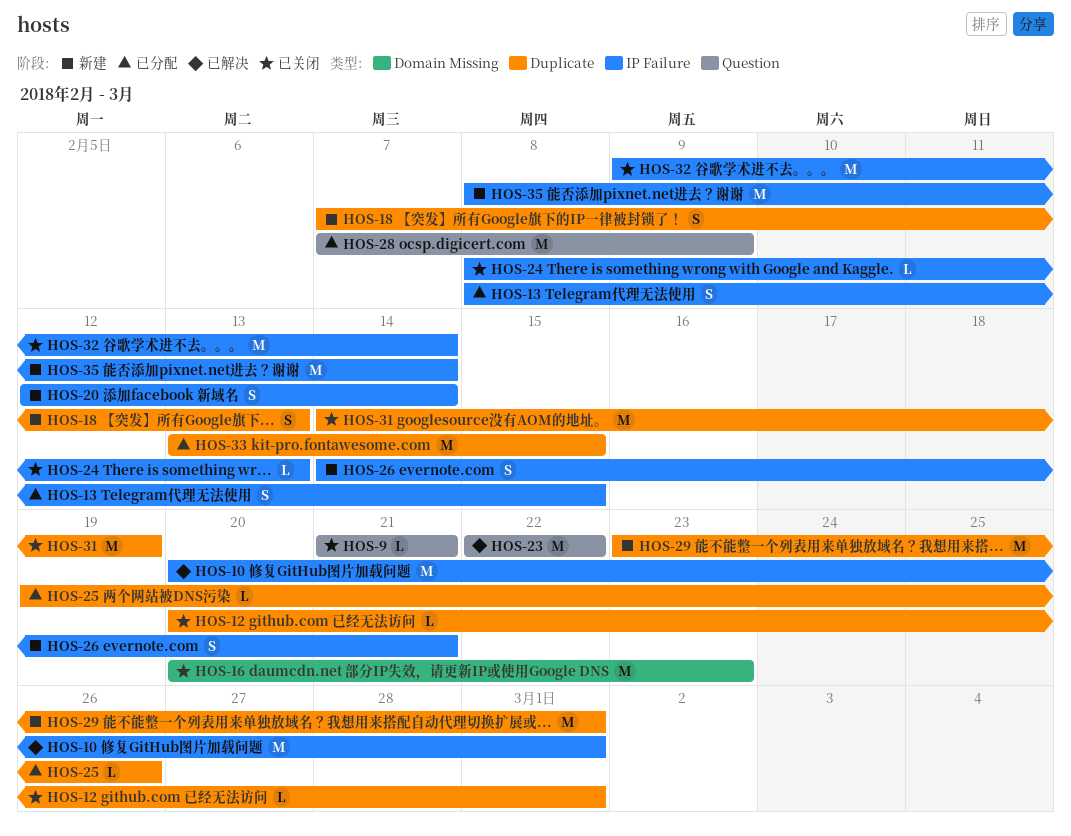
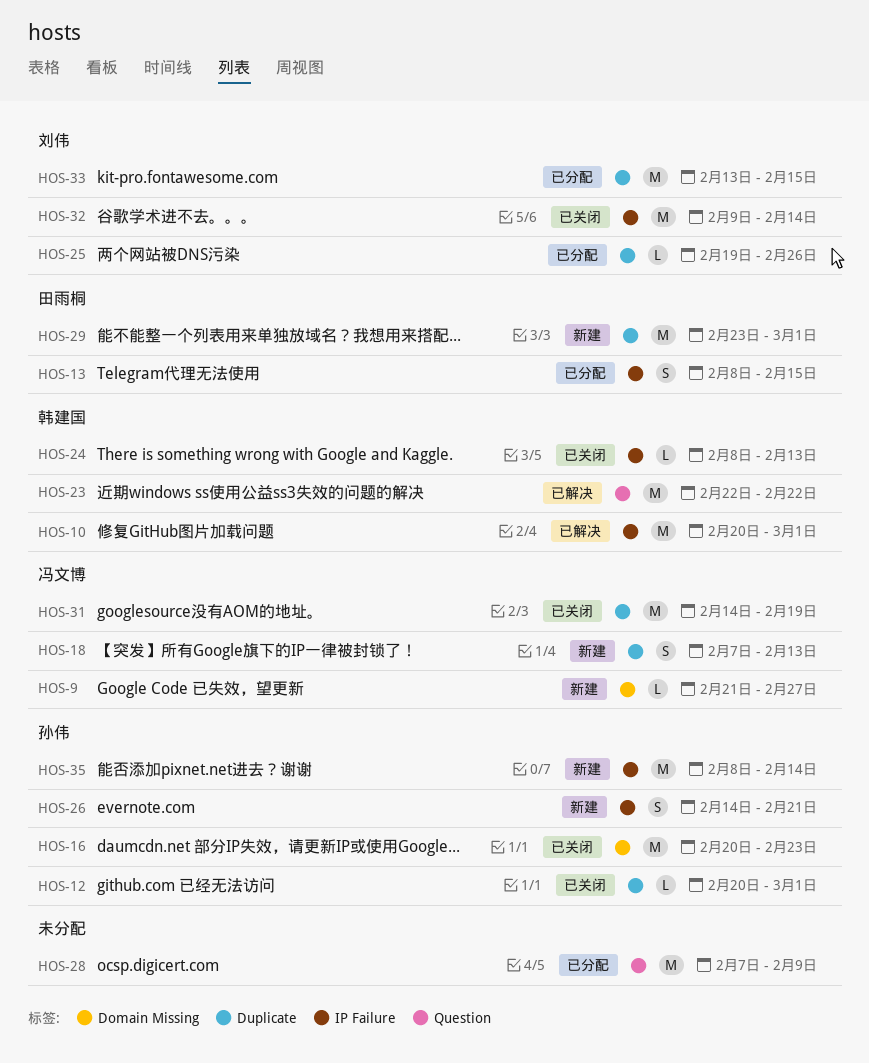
HOS-9, status: 已关闭 -> 新建
HOS-9, label: Question -> Domain Missing
HOS-9, due: Feb 21 -> Feb 27
HOS-20: present -> none

